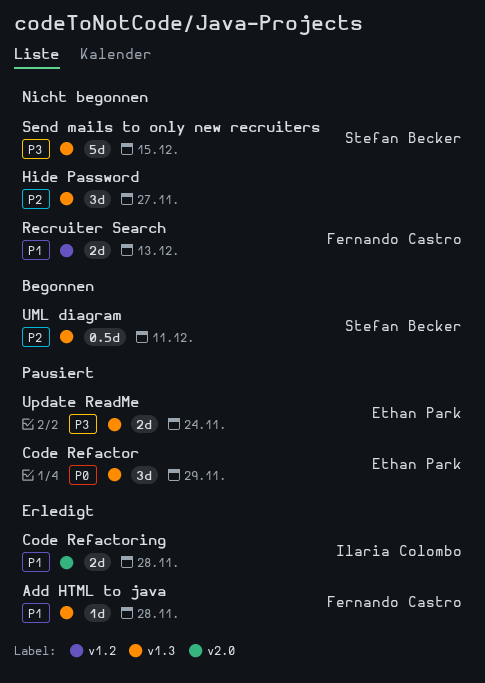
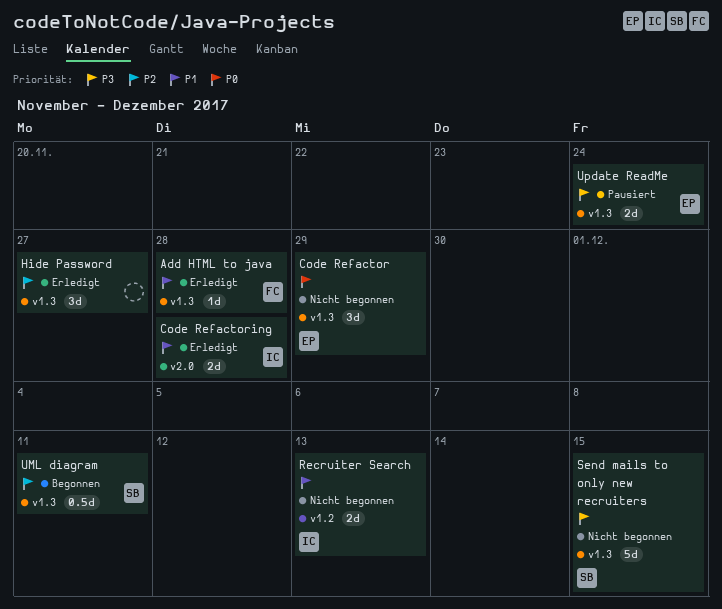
Code Refactor, status: Pausiert -> Nicht begonnen
Hide Password, status: Nicht begonnen -> Erledigt
Recruiter Search, owner: Fernando Castro -> Ilaria Colombo

